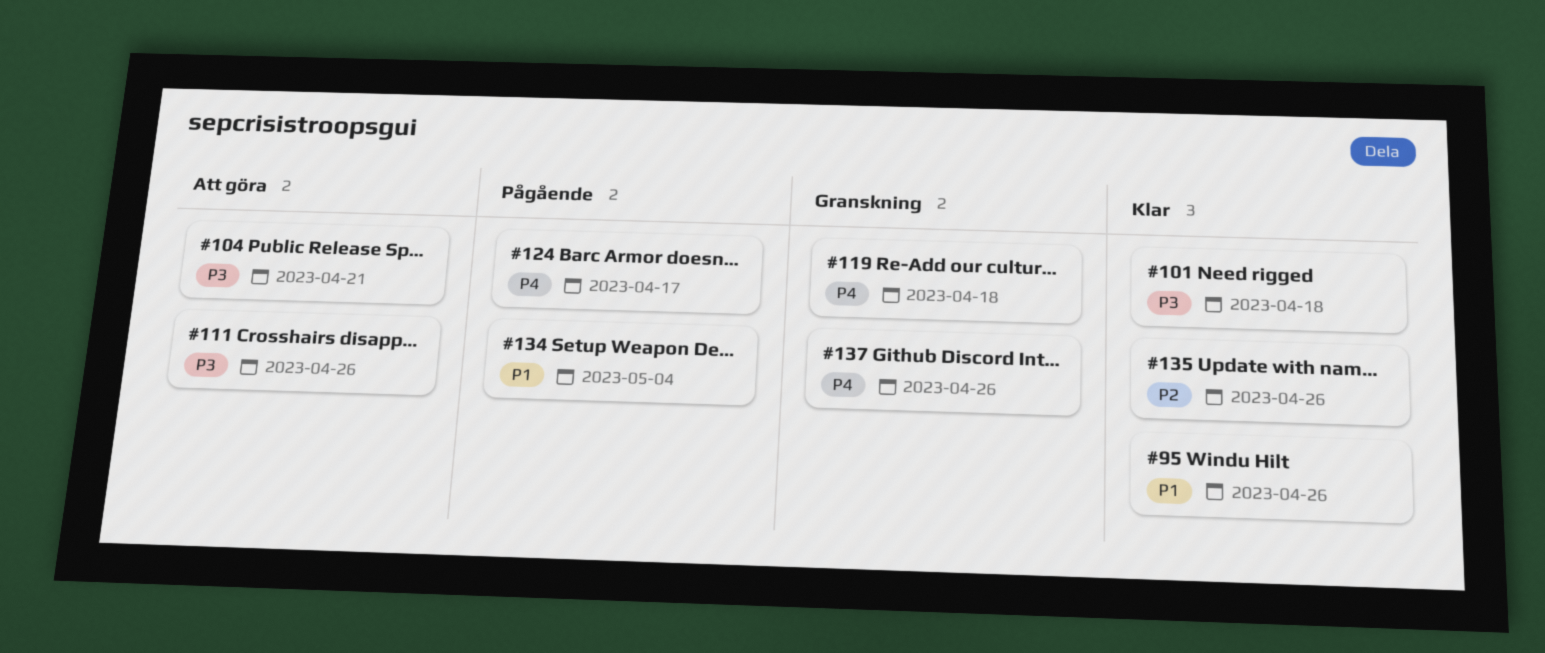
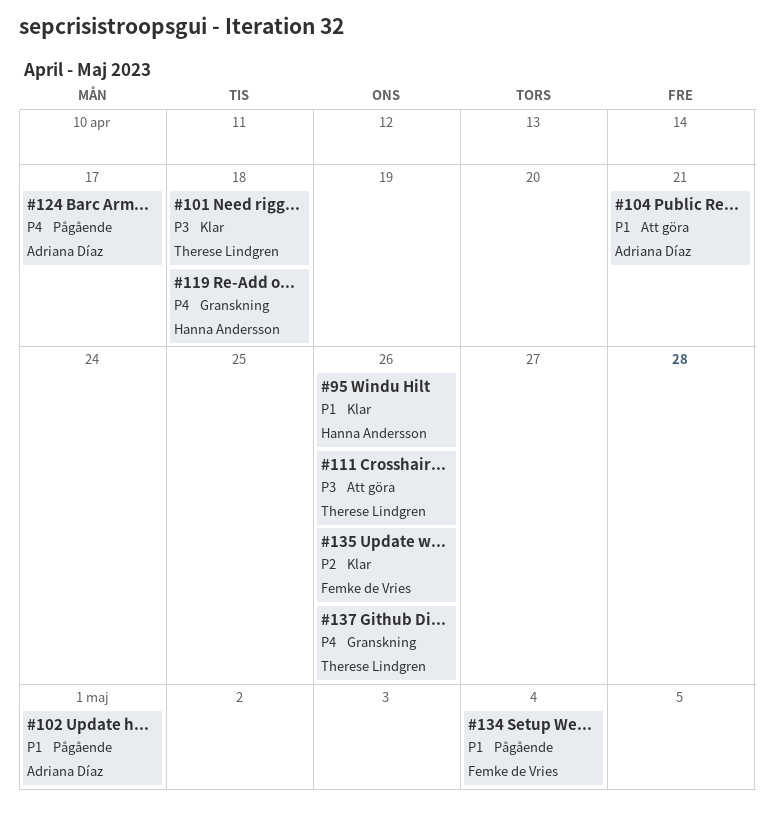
#102: none -> present
#104, priority: P3 -> P1

